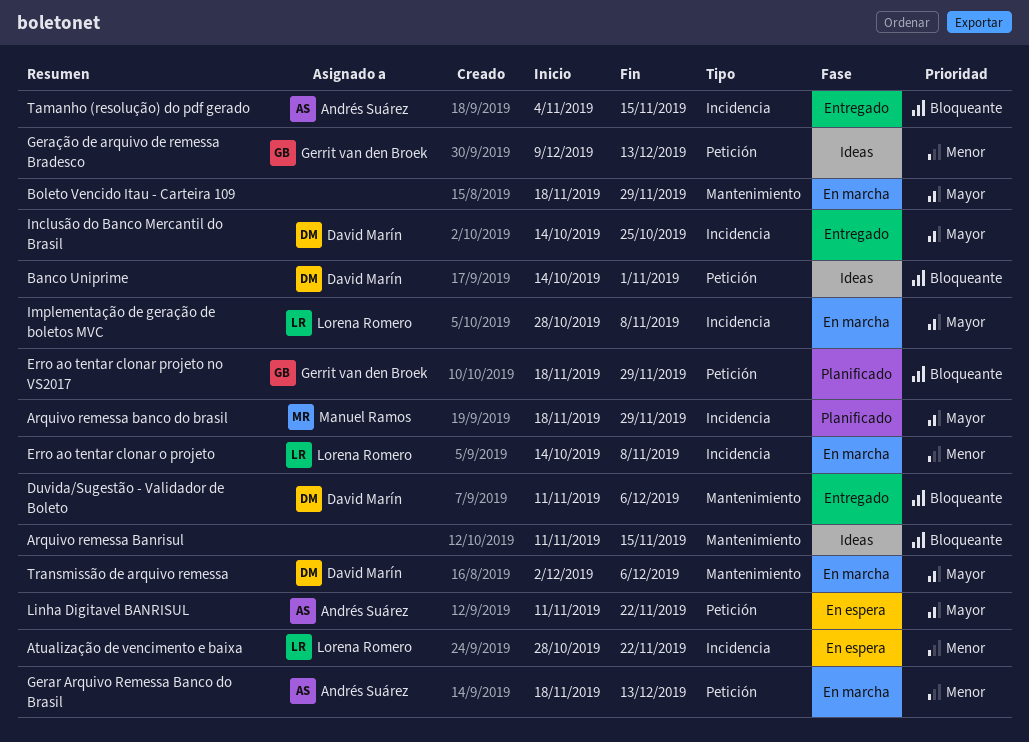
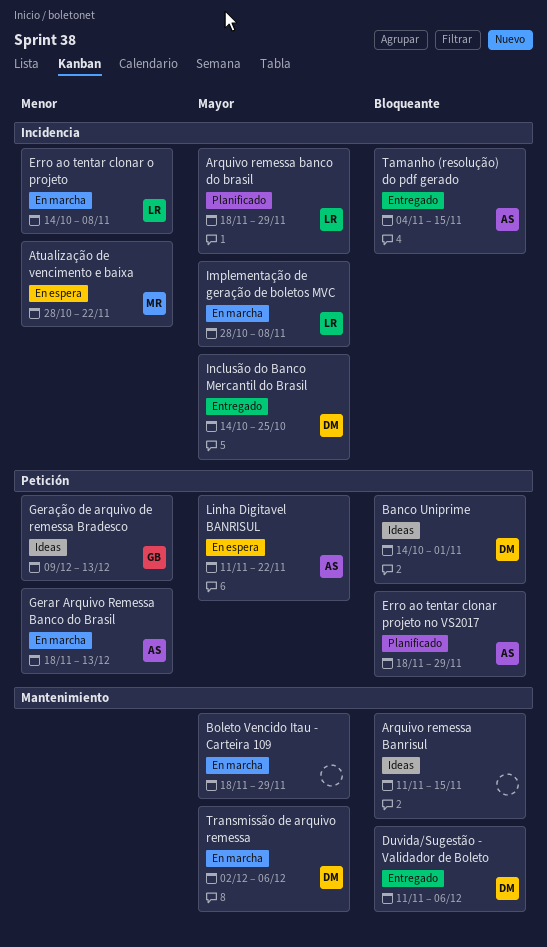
Arquivo remessa banco do brasil, owner: Manuel Ramos -> Lorena Romero
Atualização de vencimento e baixa, owner: Lorena Romero -> Manuel Ramos
Erro ao tentar clonar projeto no VS2017, owner: Gerrit van den Broek -> Andrés Suárez

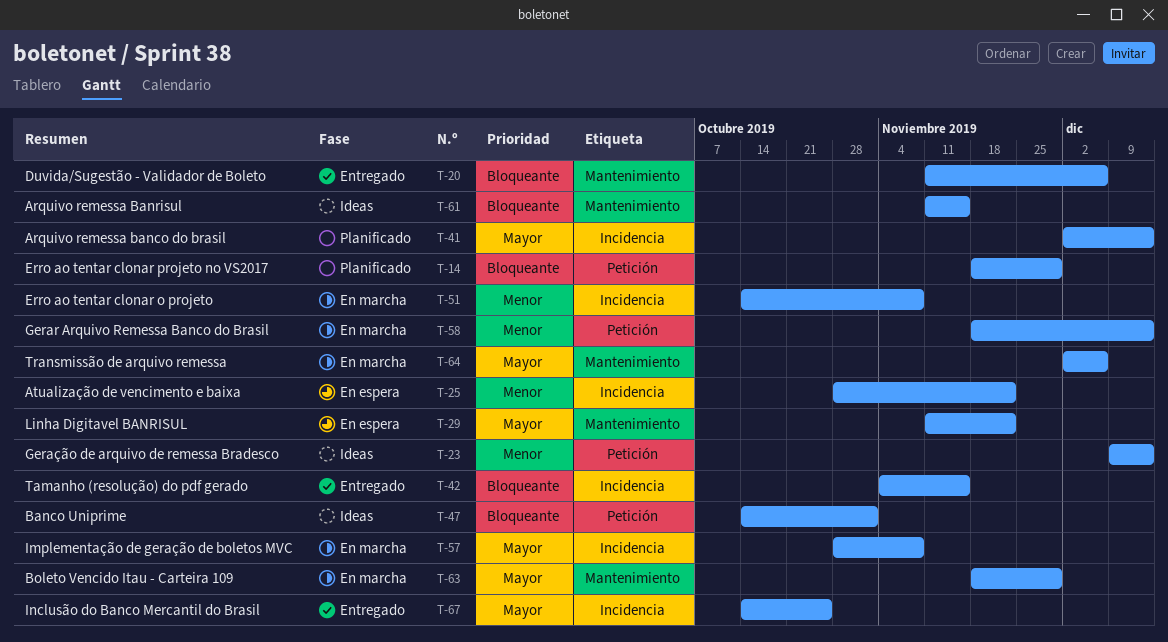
Arquivo remessa banco do brasil, start: Nov 18 -> Dec 2
Arquivo remessa banco do brasil, due: Nov 29 -> Dec 13
Linha Digitavel BANRISUL, label: Petición -> Mantenimiento

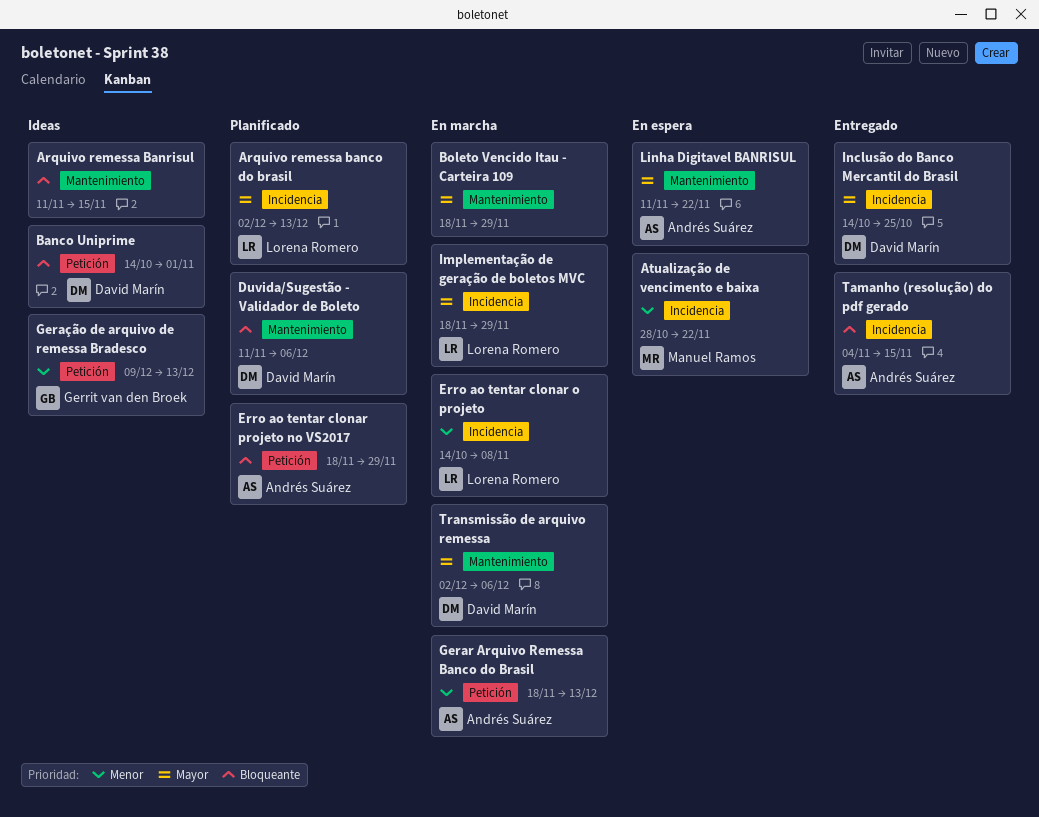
Duvida/Sugestão - Validador de Boleto, status: Entregado -> Planificado
Implementação de geração de boletos MVC, start: Oct 28 -> Nov 18
Implementação de geração de boletos MVC, due: Nov 8 -> Nov 29

